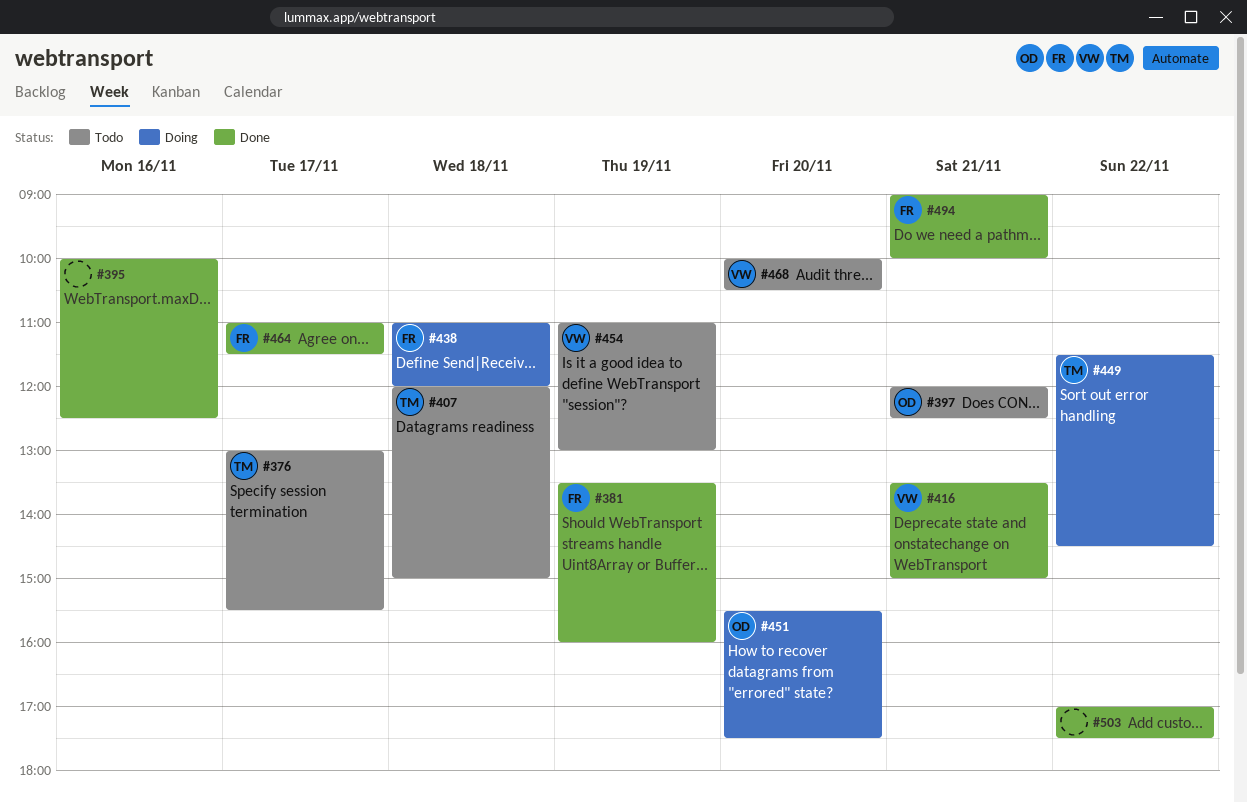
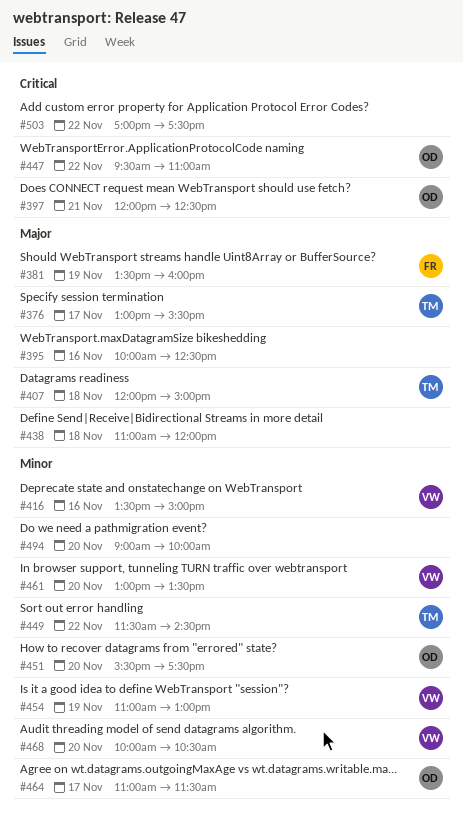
#416, day: Nov 21 -> Nov 16
#438, owner: FR -> none
#447: none -> present
#461: none -> present
#464, owner: FR -> OD
#494, owner: FR -> none
#494, day: Nov 21 -> Nov 20

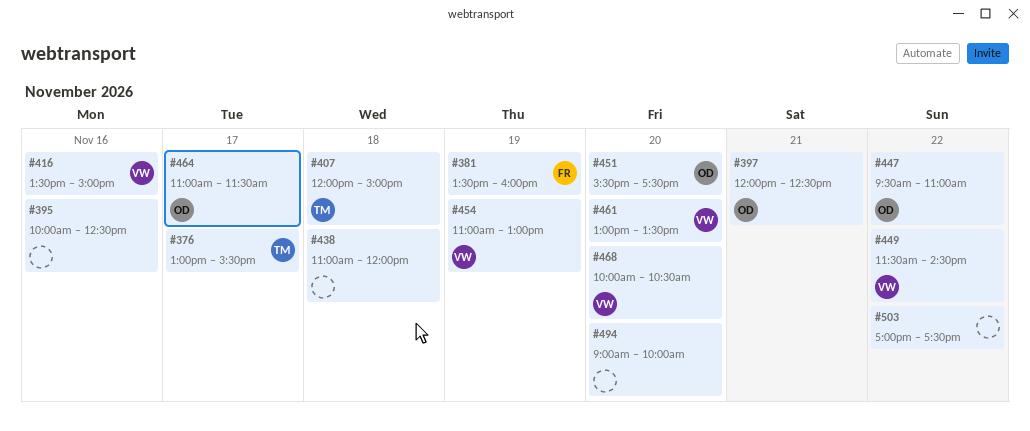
#449, owner: TM -> VW

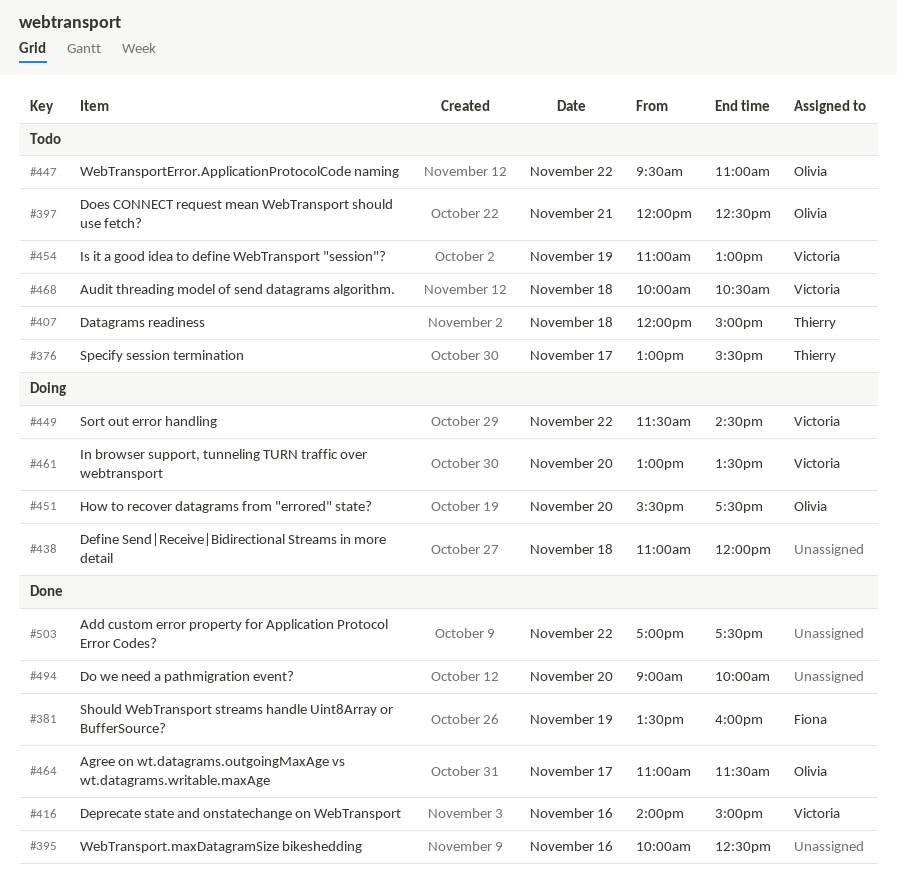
#416, begins: 13:30 -> 14:00
#468, day: Nov 20 -> Nov 18

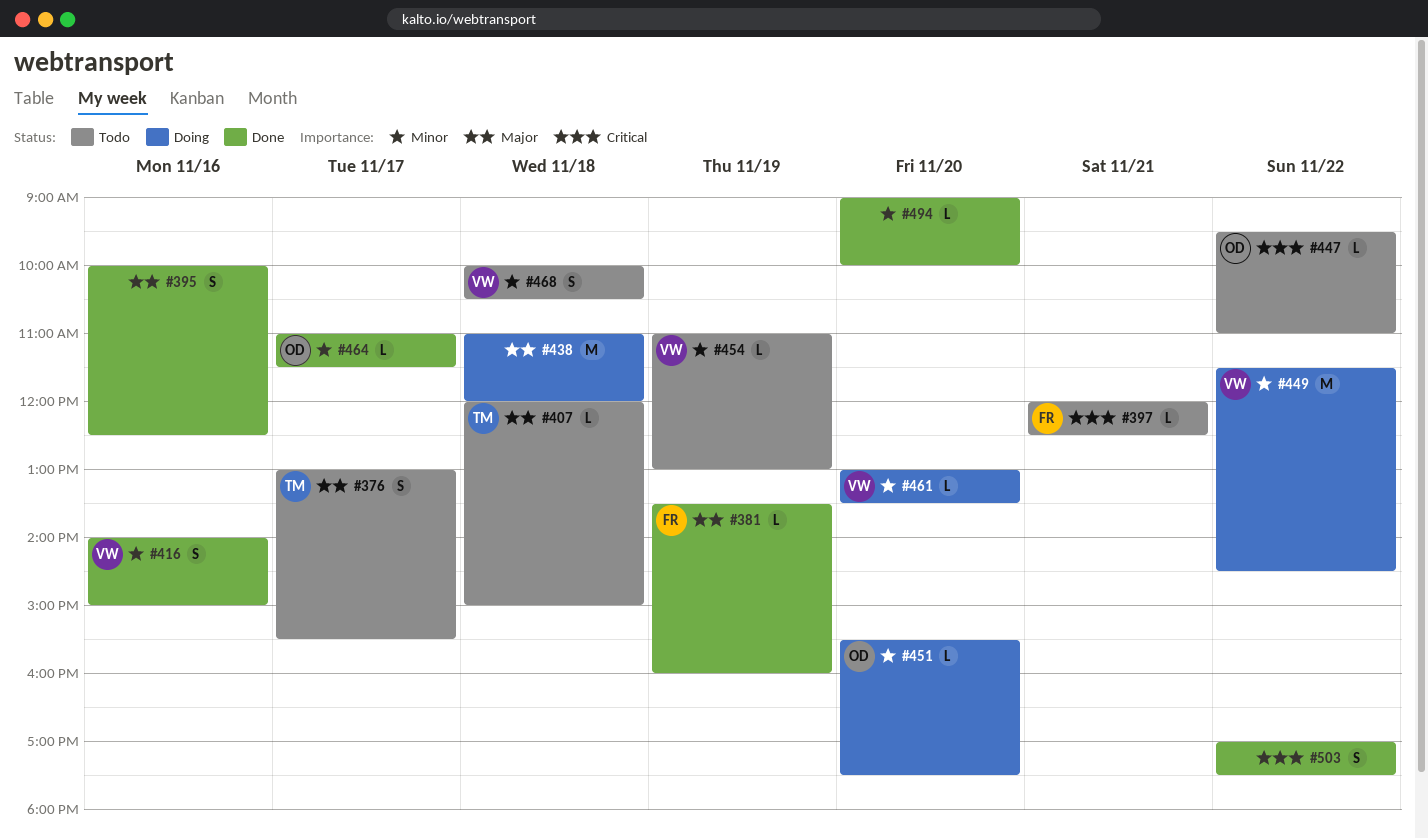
#397, owner: Olivia -> Fiona

